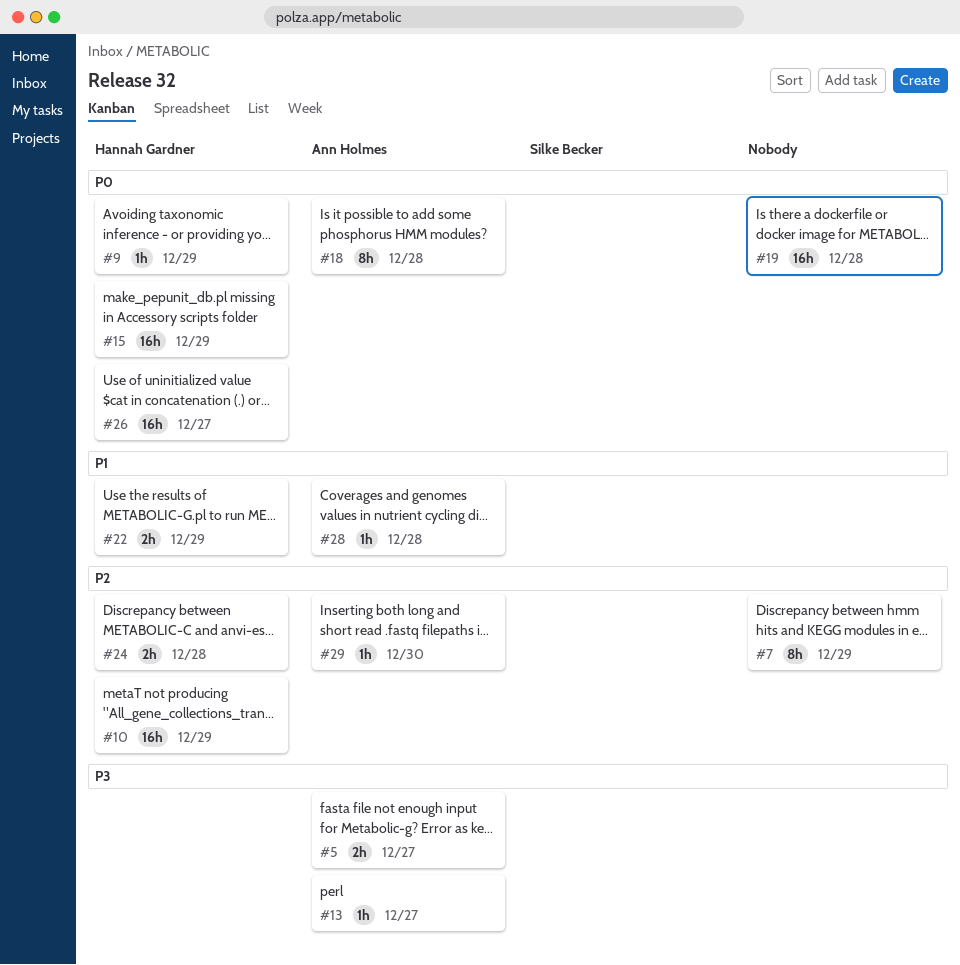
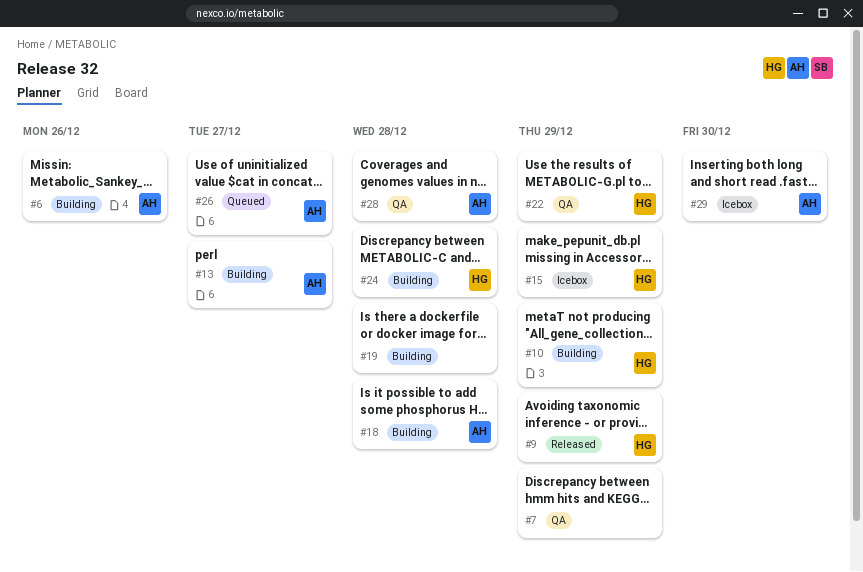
#5: present -> none
#6: none -> present
#26, owner: Hannah Gardner -> Ann Holmes

